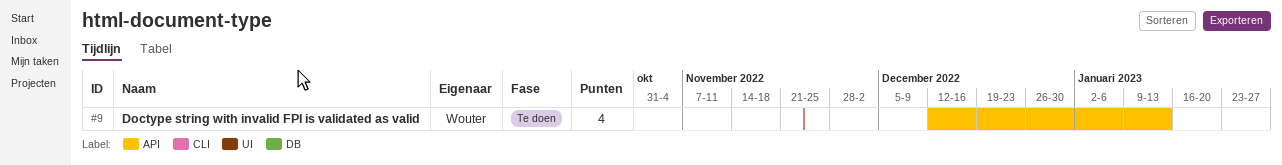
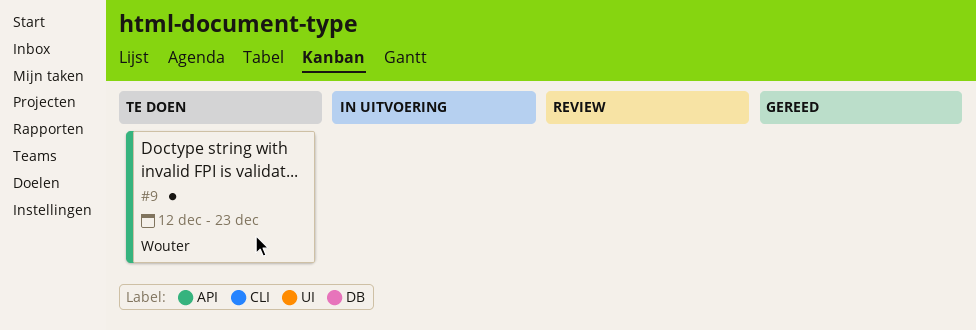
#9, estimate: 4 -> 1
#9, due: Jan 13 -> Dec 23

